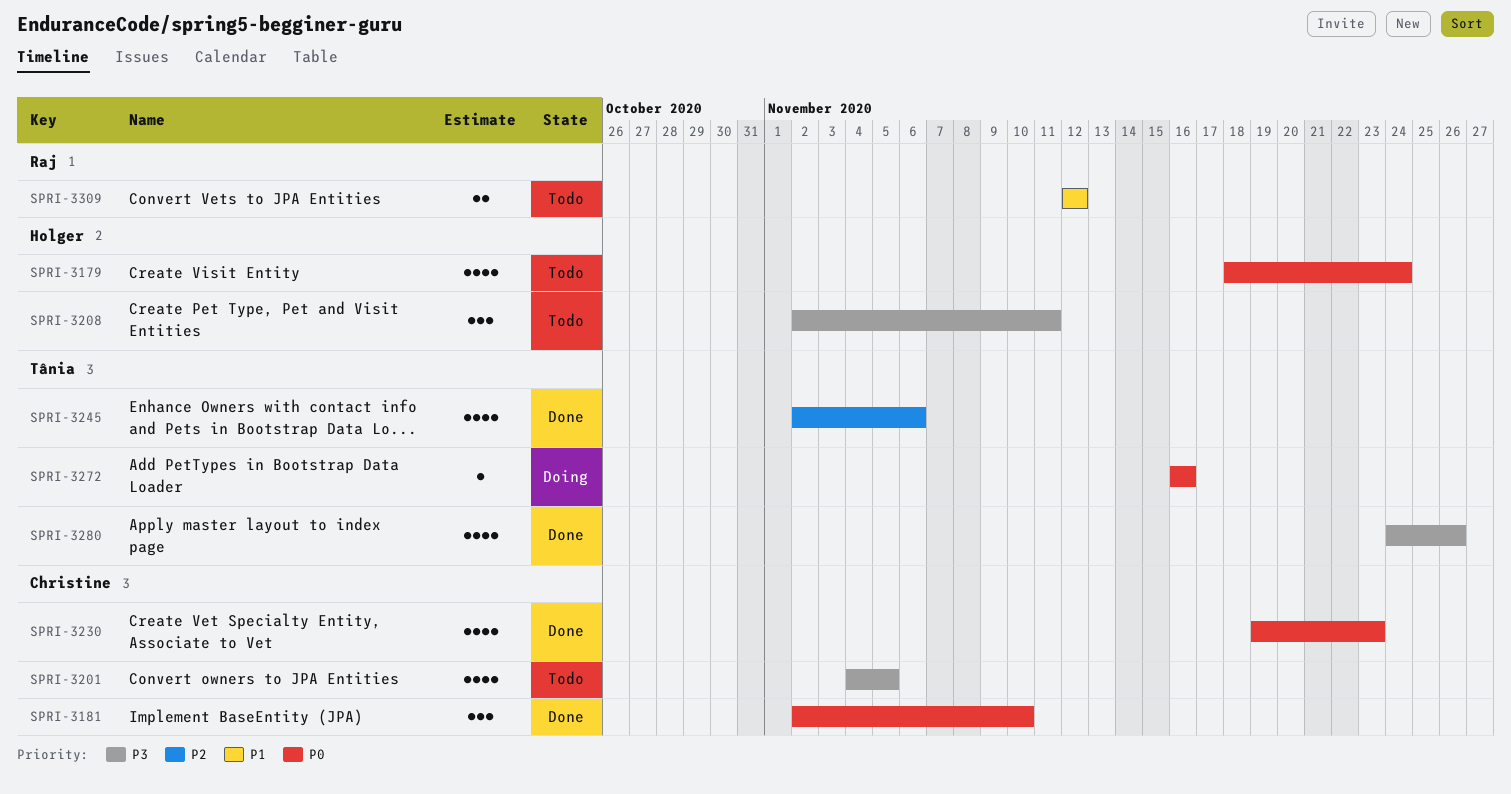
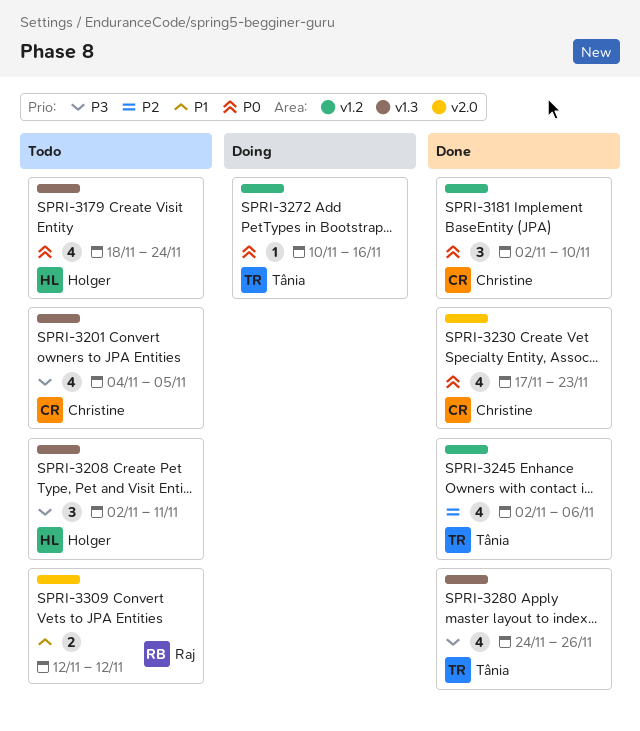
SPRI-3230, start: Nov 19 -> Nov 17
SPRI-3272, start: Nov 16 -> Nov 10

